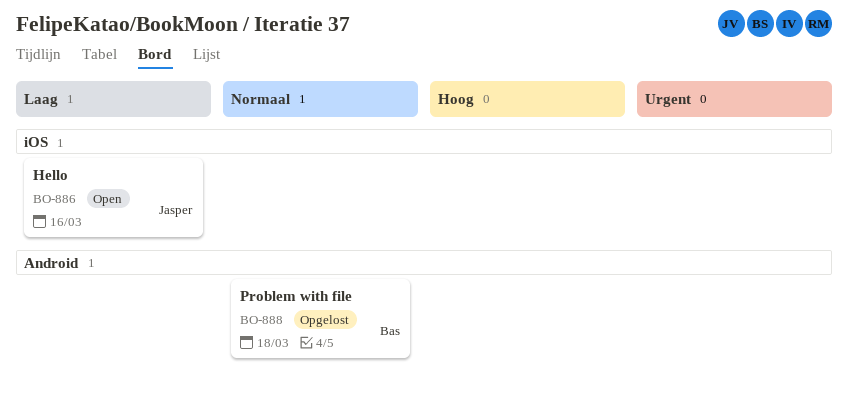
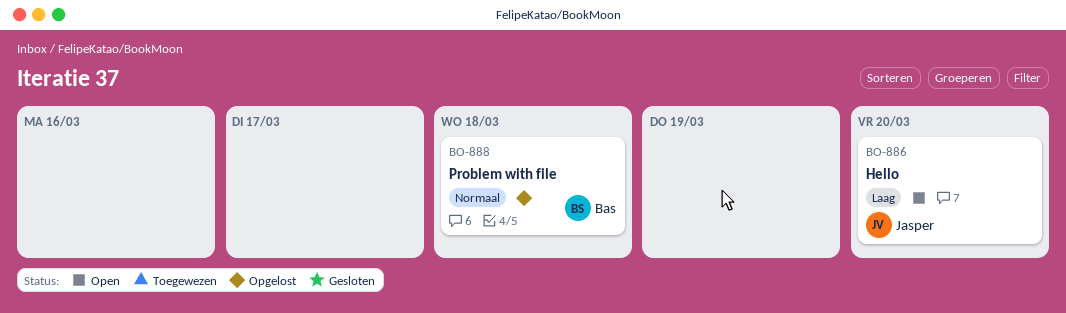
BO-886, due: Mar 16 -> Mar 20

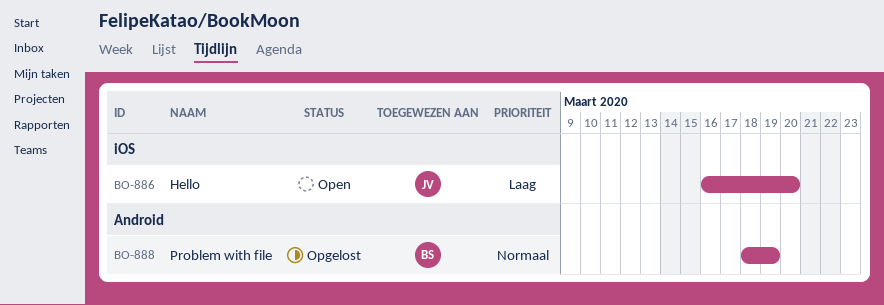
BO-888, due: Mar 18 -> Mar 19

